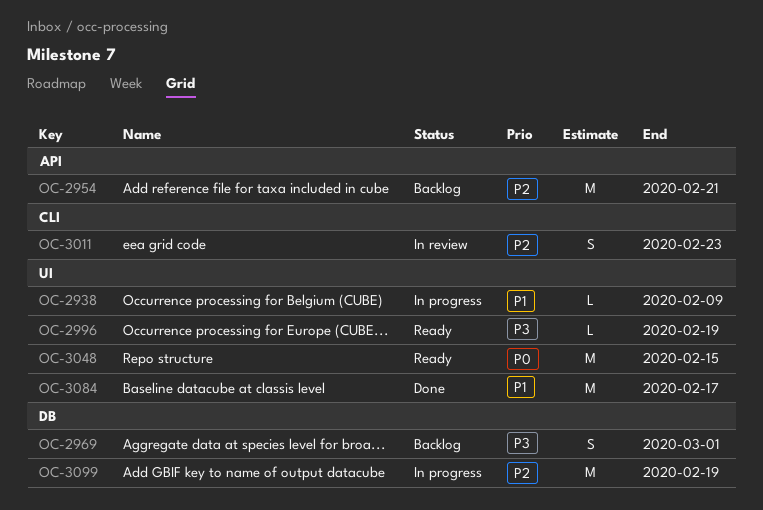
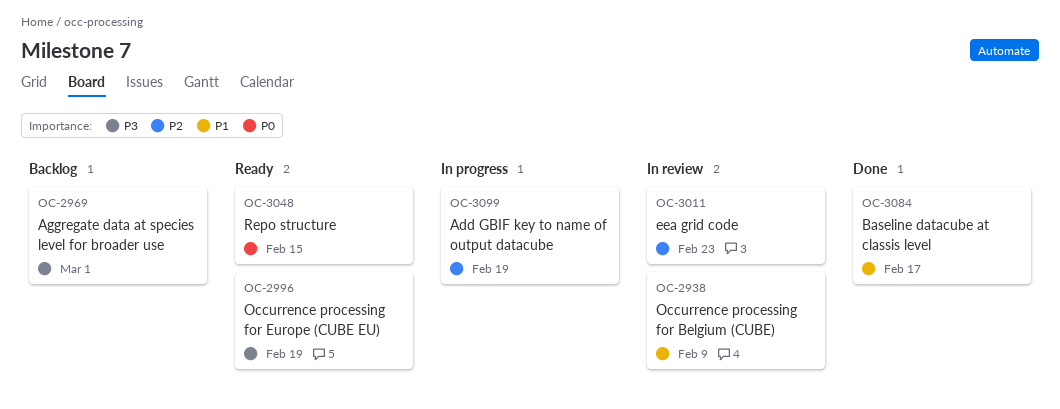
OC-2938, status: In progress -> In review
OC-2954: present -> none

